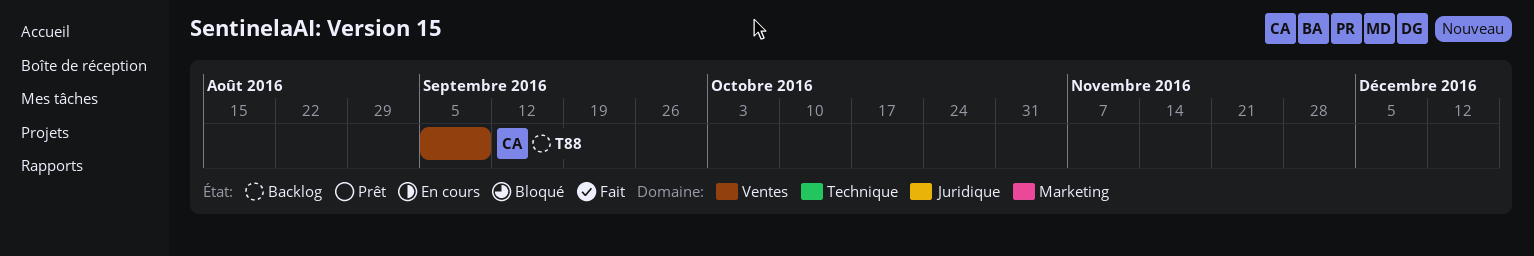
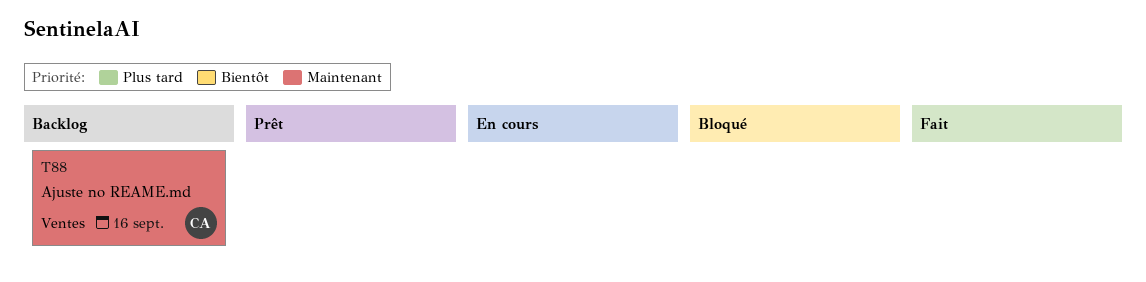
T88, due: Sep 9 -> Sep 16

